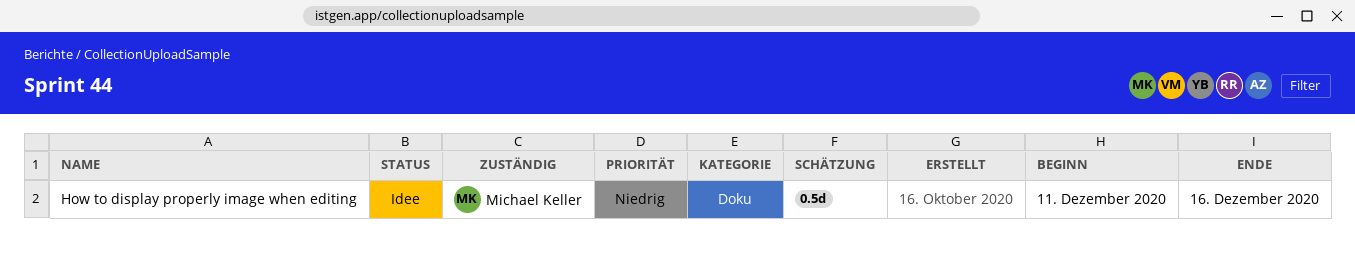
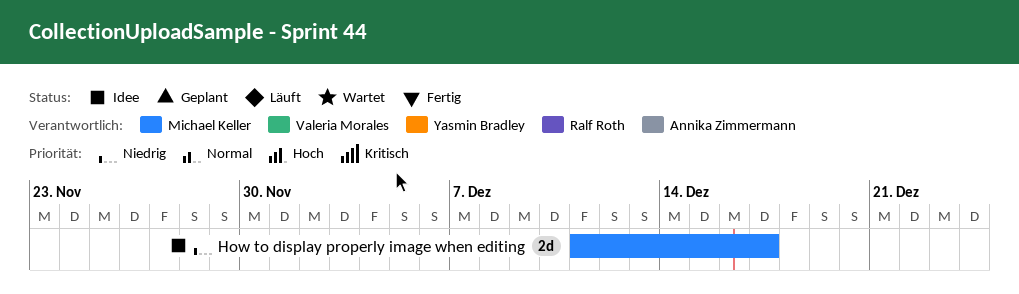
How to display properly image when editing, estimate: 0.5d -> 2d
How to display properly image when editing, due: Dec 16 -> Dec 17

